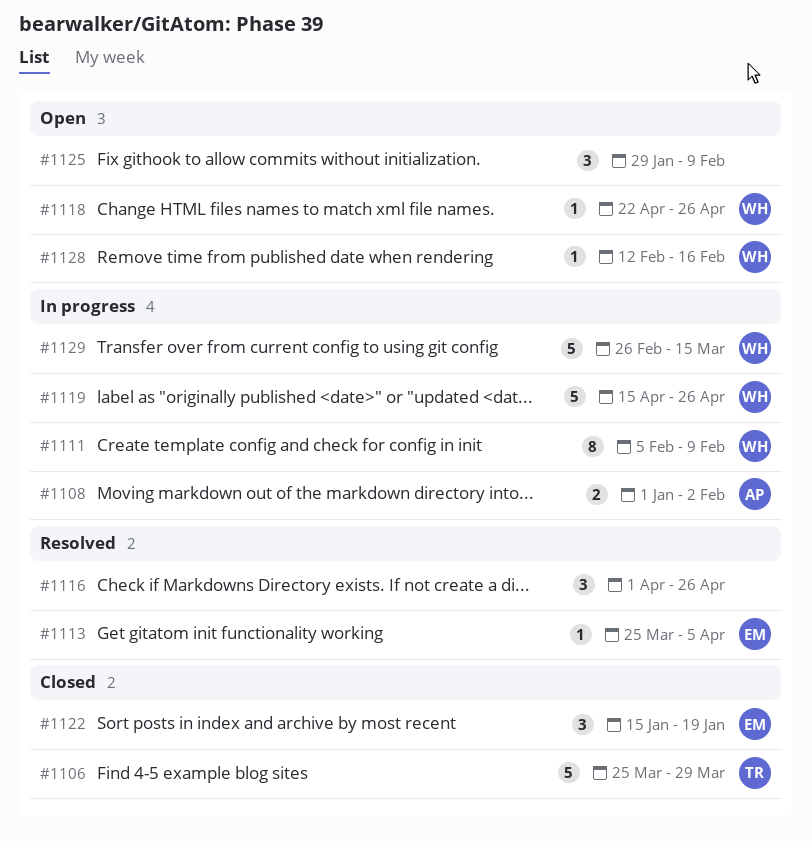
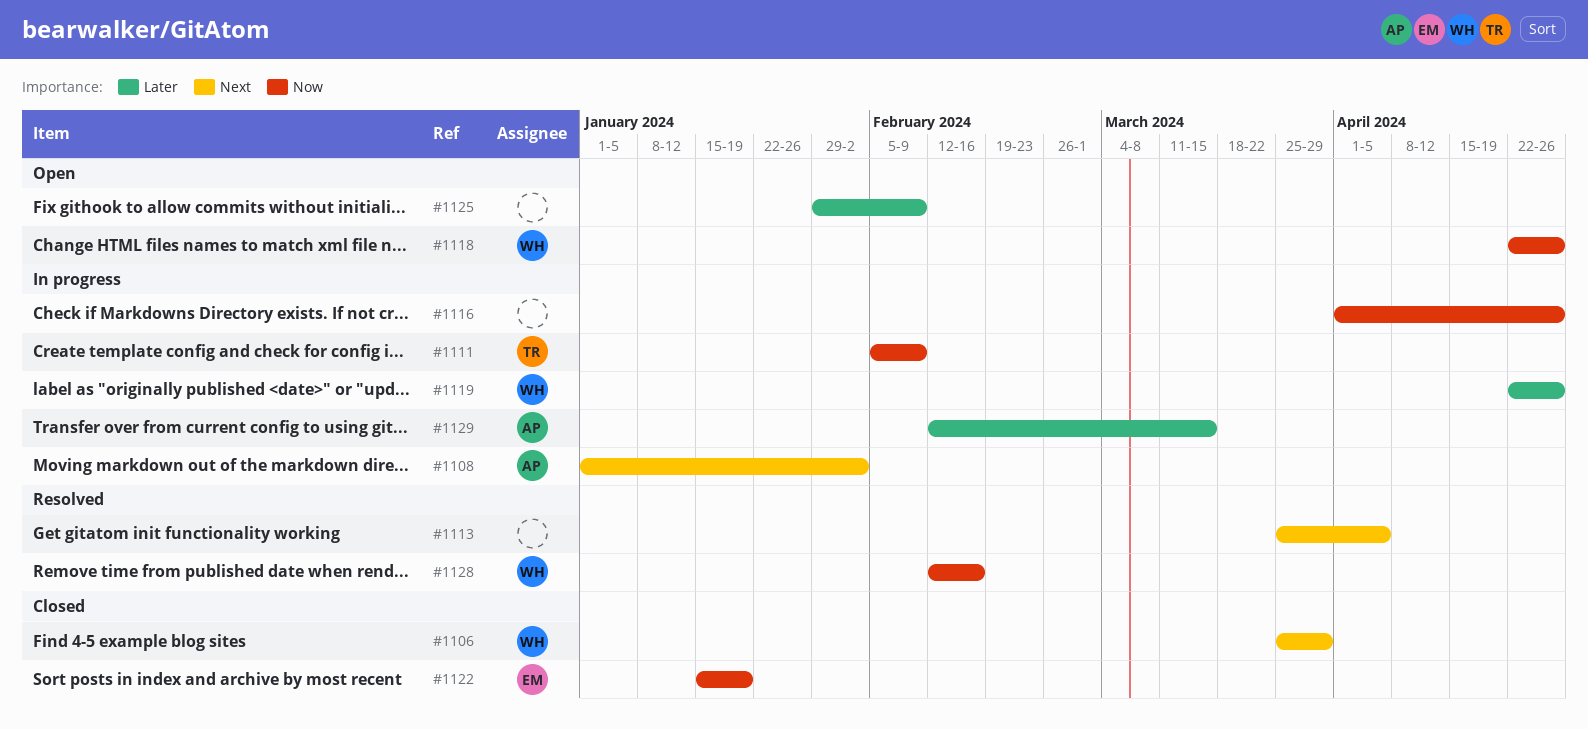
#1106, owner: TR -> WH
#1111, owner: WH -> TR
#1113, owner: EM -> none
#1116, status: Resolved -> In progress
#1119, start: Apr 15 -> Apr 22
#1128, status: Open -> Resolved
#1129, owner: WH -> AP
#1129, start: Feb 26 -> Feb 12

